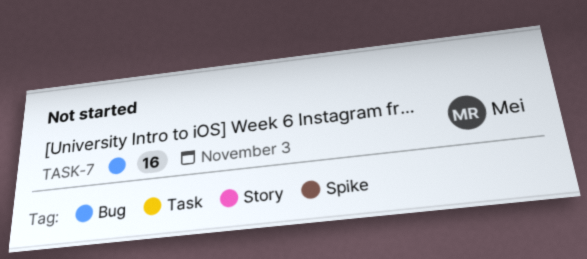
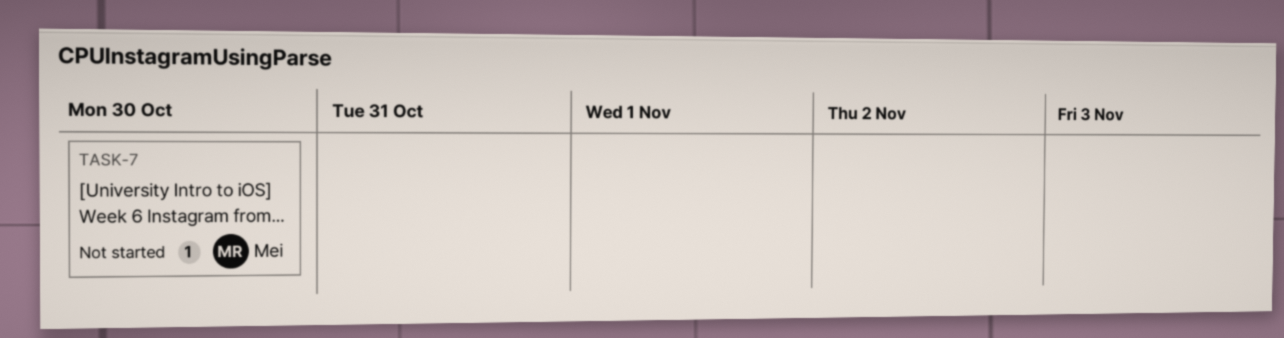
TASK-7, estimate: 16 -> 1
TASK-7, due: Nov 3 -> Oct 30

